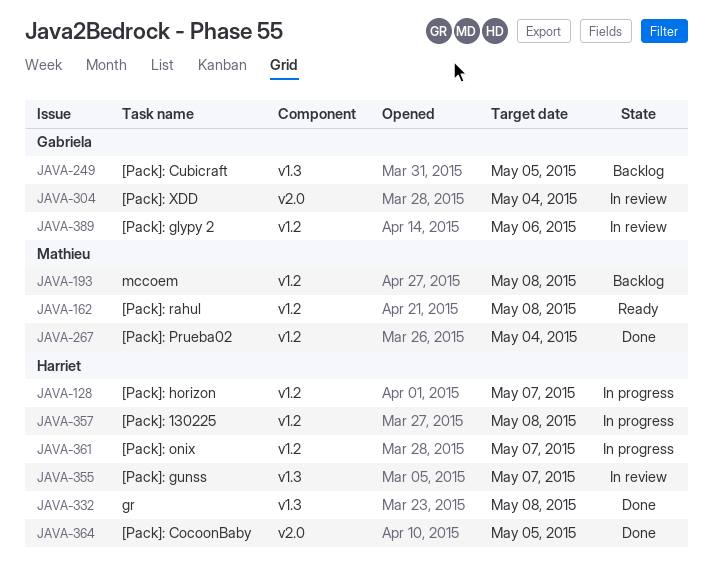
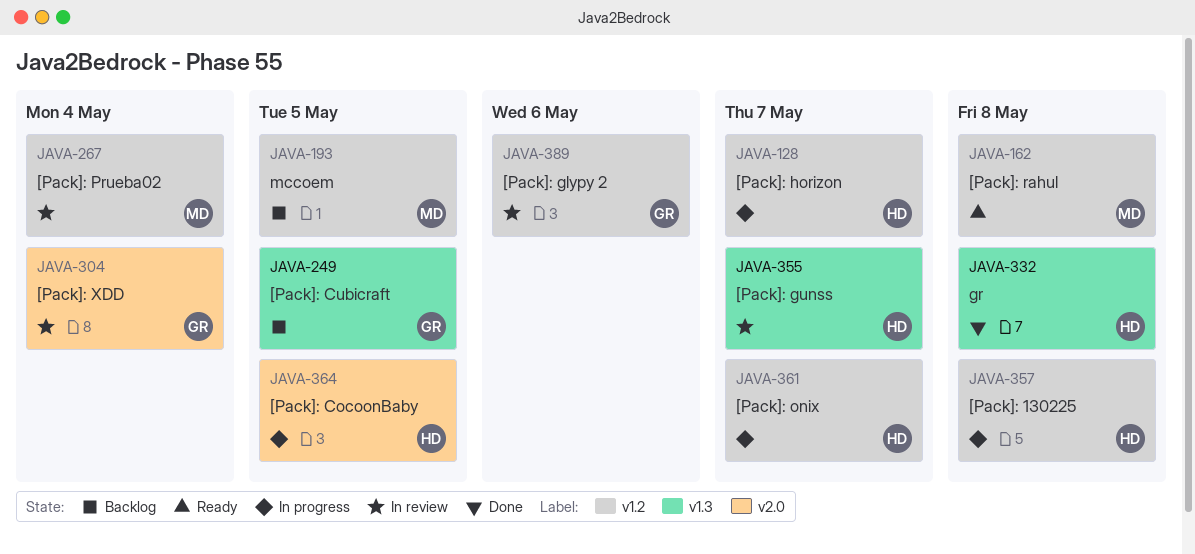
JAVA-193, due: May 8 -> May 5
JAVA-267, status: Done -> In review
JAVA-364, status: Done -> In progress

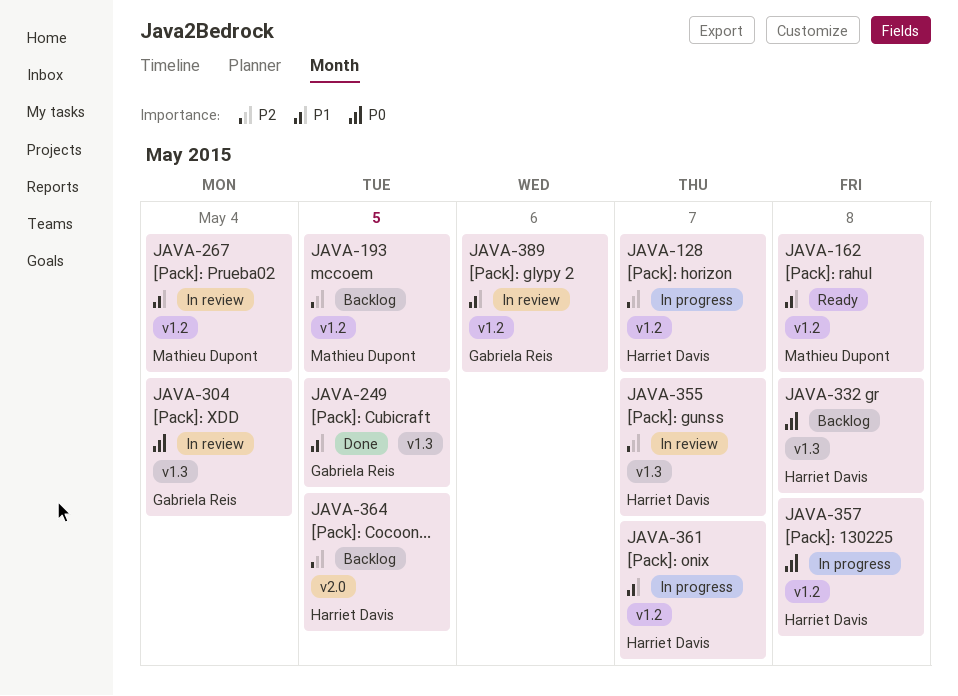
JAVA-249, status: Backlog -> Done
JAVA-304, label: v2.0 -> v1.3
JAVA-332, status: Done -> Backlog
JAVA-364, status: In progress -> Backlog

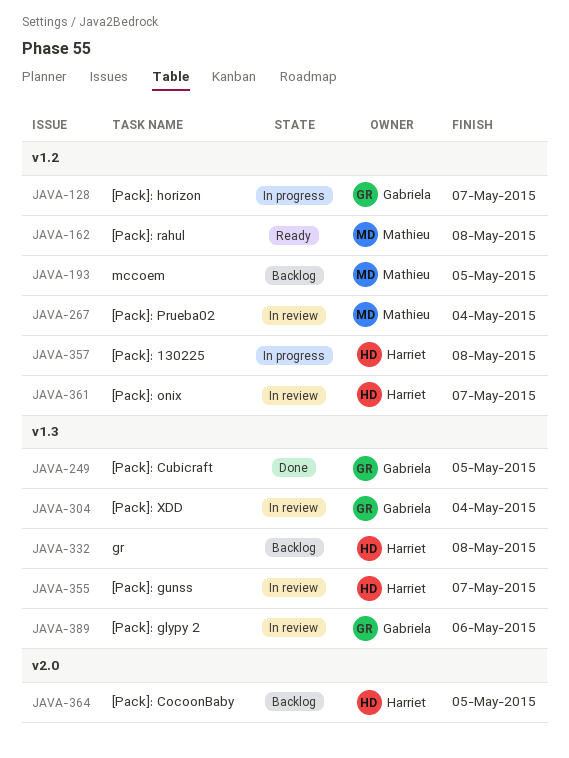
JAVA-128, owner: Harriet Davis -> Gabriela Reis
JAVA-361, status: In progress -> In review
JAVA-389, label: v1.2 -> v1.3

